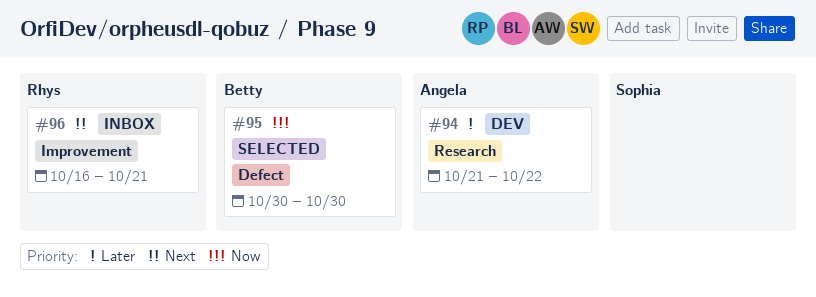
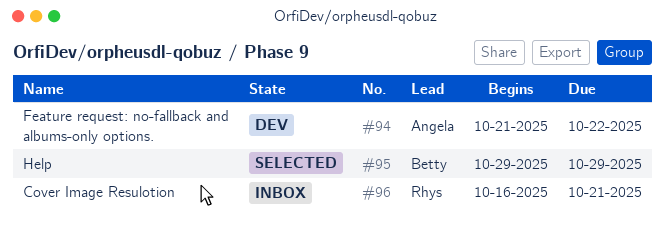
#95, start: Oct 30 -> Oct 29
#95, due: Oct 30 -> Oct 29

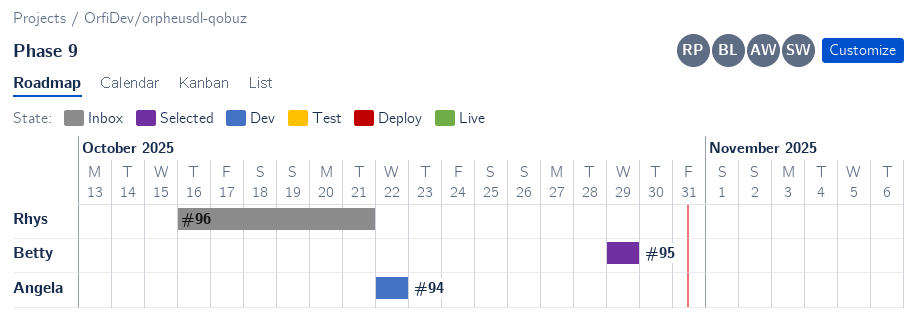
#94, start: Oct 21 -> Oct 22

